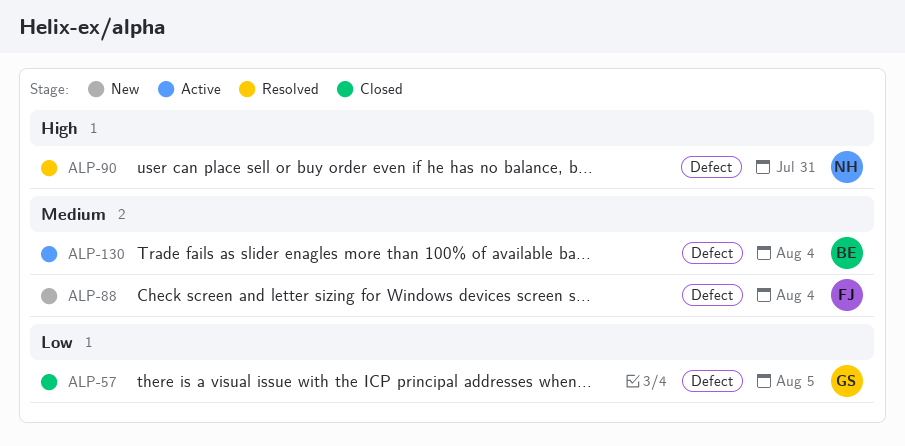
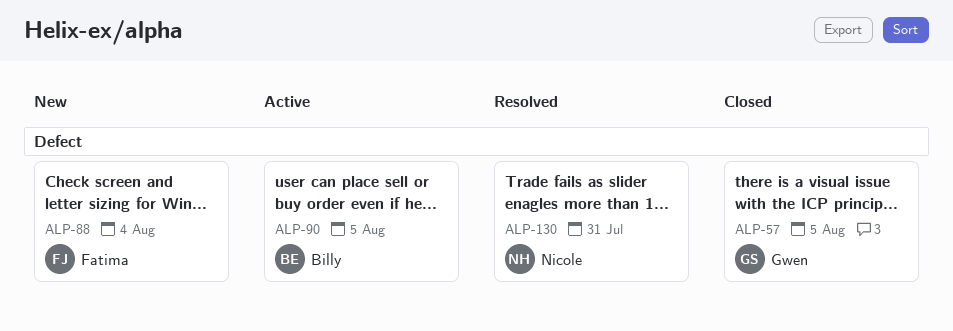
ALP-90, status: Resolved -> Active
ALP-90, owner: Nicole -> Billy
ALP-90, due: Jul 31 -> Aug 5
ALP-130, status: Active -> Resolved
ALP-130, owner: Billy -> Nicole
ALP-130, due: Aug 4 -> Jul 31

